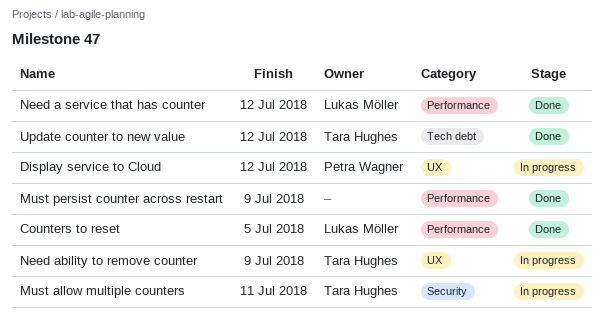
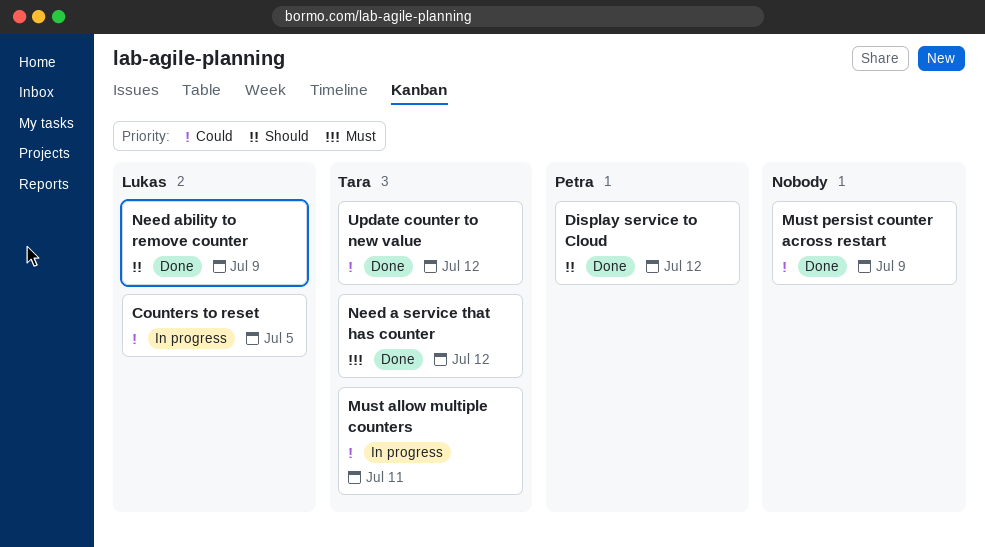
Counters to reset, status: Done -> In progress
Display service to Cloud, status: In progress -> Done
Need a service that has counter, owner: Lukas Möller -> Tara Hughes
Need ability to remove counter, status: In progress -> Done
Need ability to remove counter, owner: Tara Hughes -> Lukas Möller

